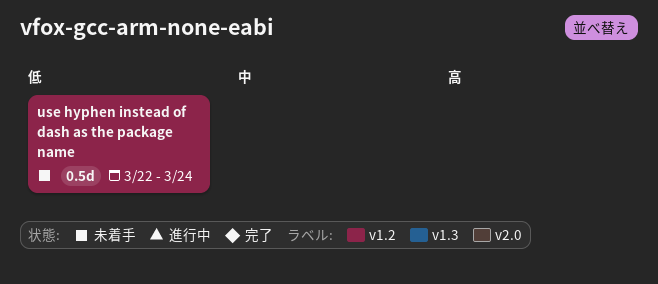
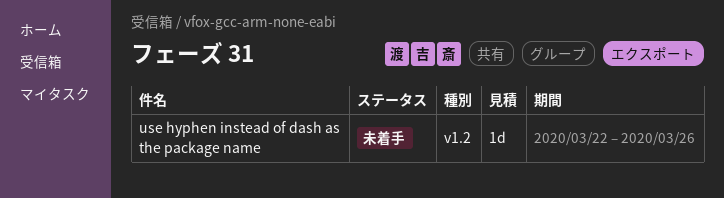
use hyphen instead of dash as the package name, estimate: 0.5d -> 1d
use hyphen instead of dash as the package name, due: Mar 24 -> Mar 26

